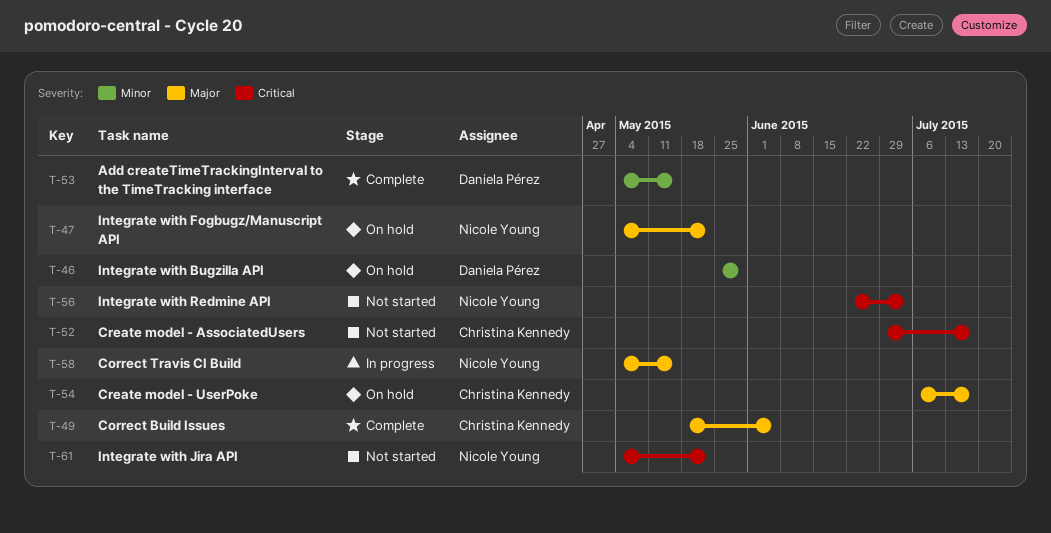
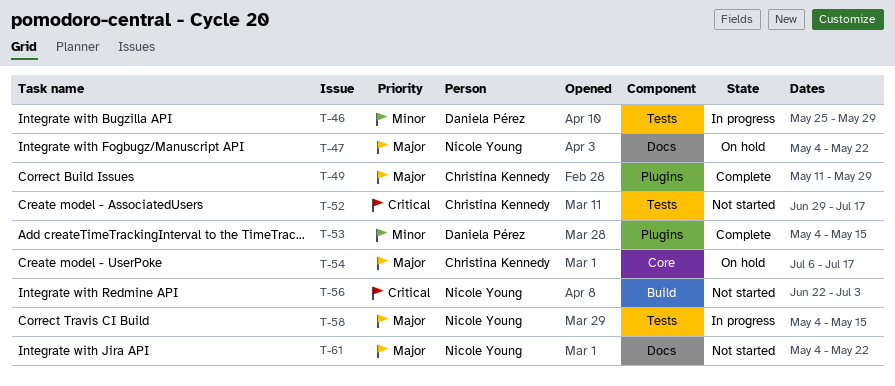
T-46, status: On hold -> In progress
T-49, start: May 18 -> May 11
T-49, due: Jun 5 -> May 29
T-61, priority: Critical -> Major

